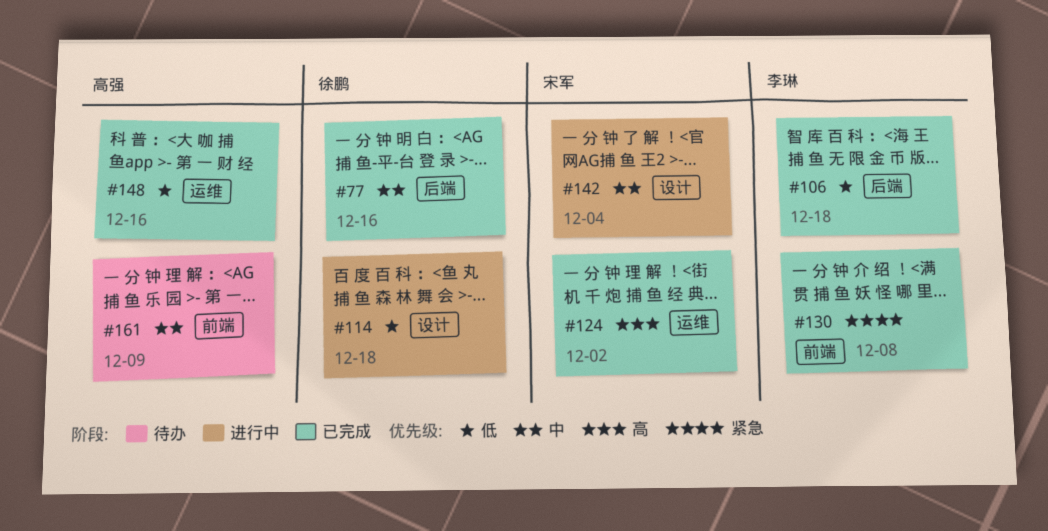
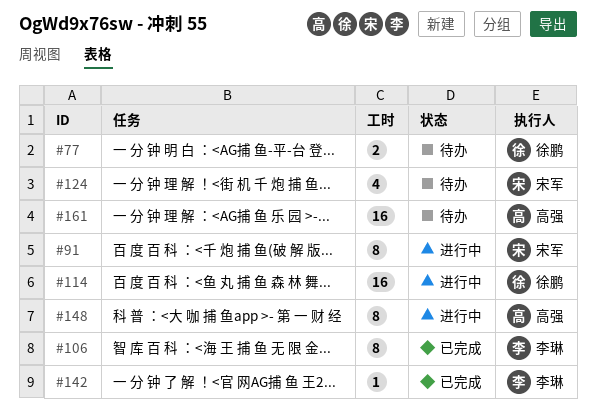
#77, status: 已完成 -> 待办
#91: none -> present
#124, status: 已完成 -> 待办
#130: present -> none
#142, status: 进行中 -> 已完成
#142, owner: 宋军 -> 李琳
#148, status: 已完成 -> 进行中

